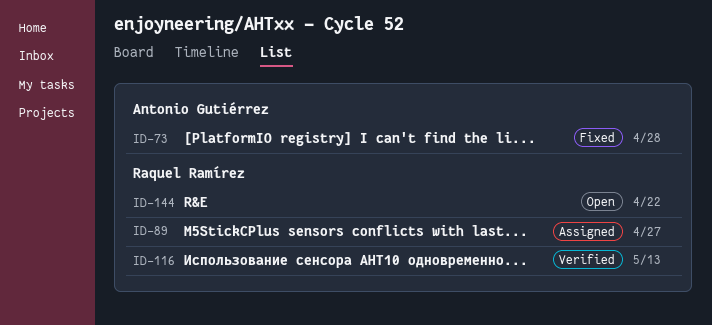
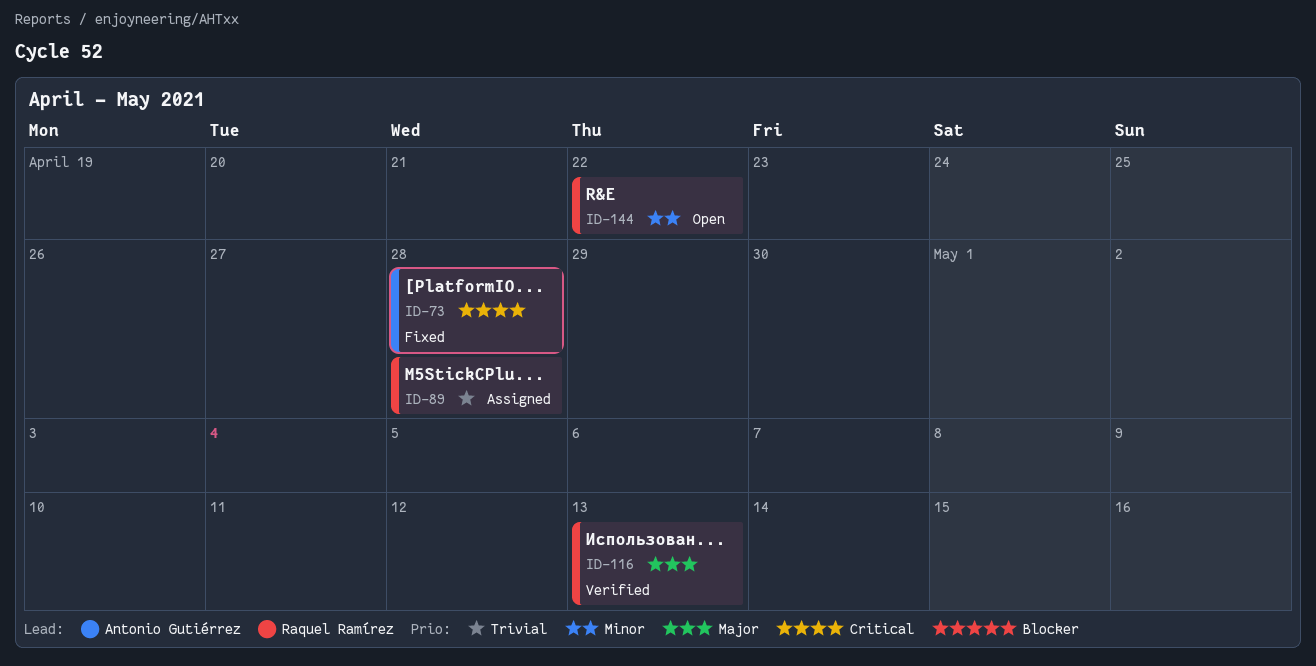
ID-89, due: Apr 27 -> Apr 28

